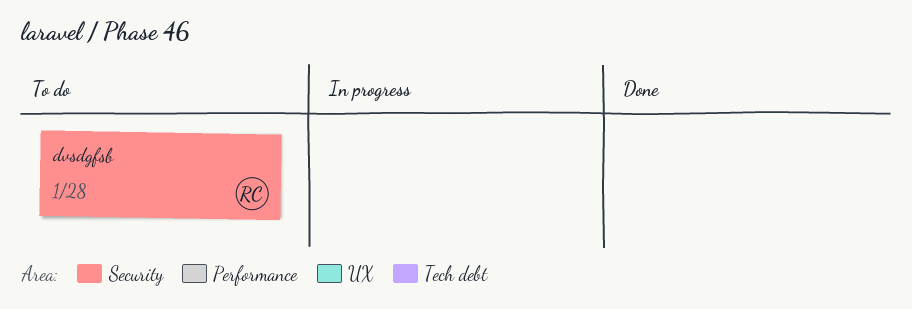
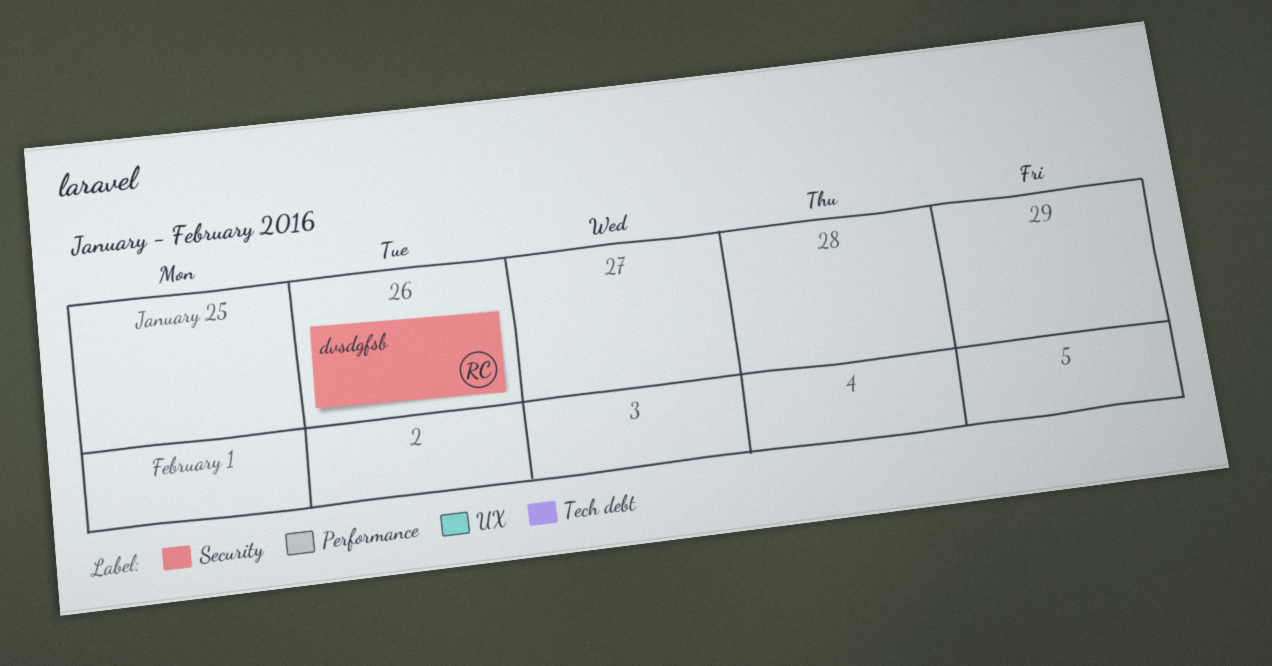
dvsdgfsb, due: Jan 28 -> Jan 26

